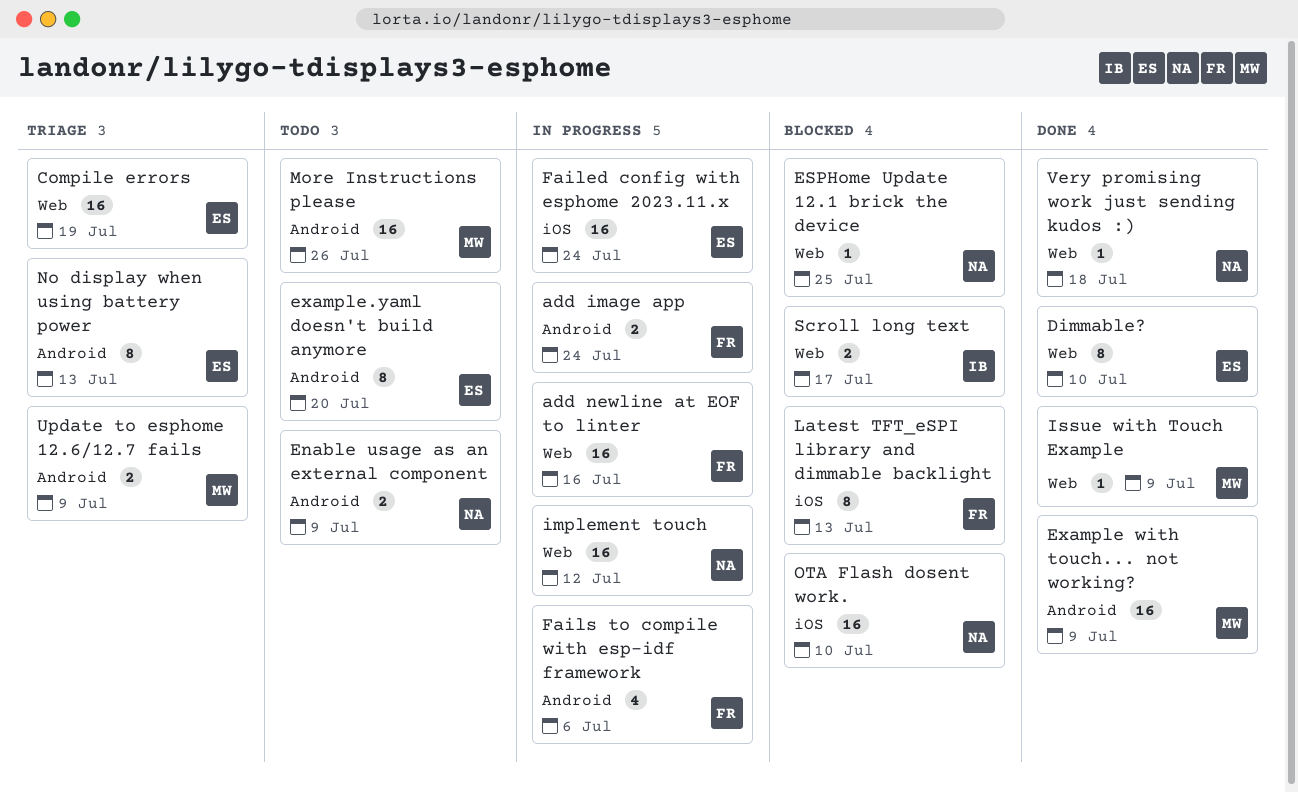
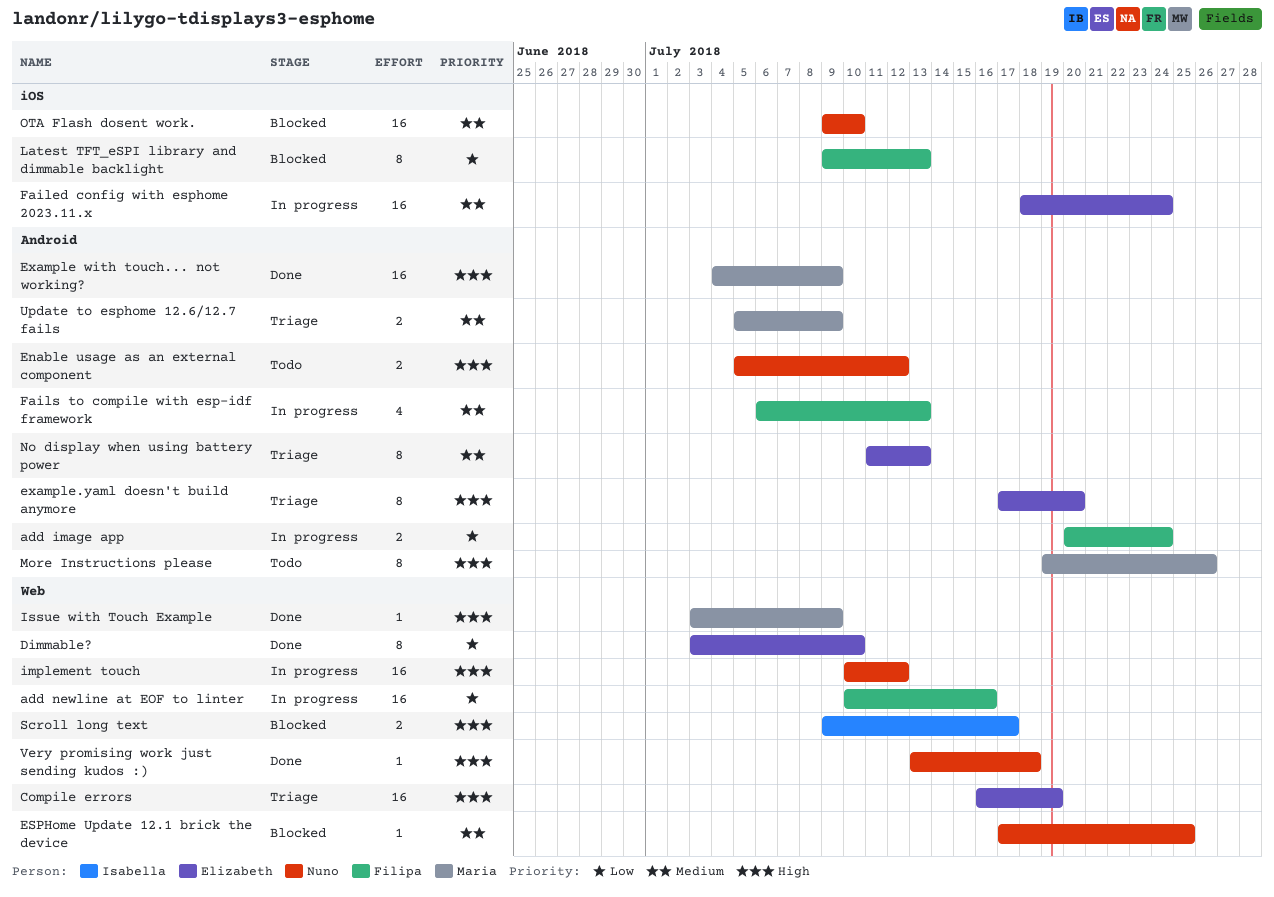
Enable usage as an external component, due: Jul 9 -> Jul 12
example.yaml doesn't build anymore, status: Todo -> Triage
Fails to compile with esp-idf framework, due: Jul 6 -> Jul 13
More Instructions please, estimate: 16 -> 8

